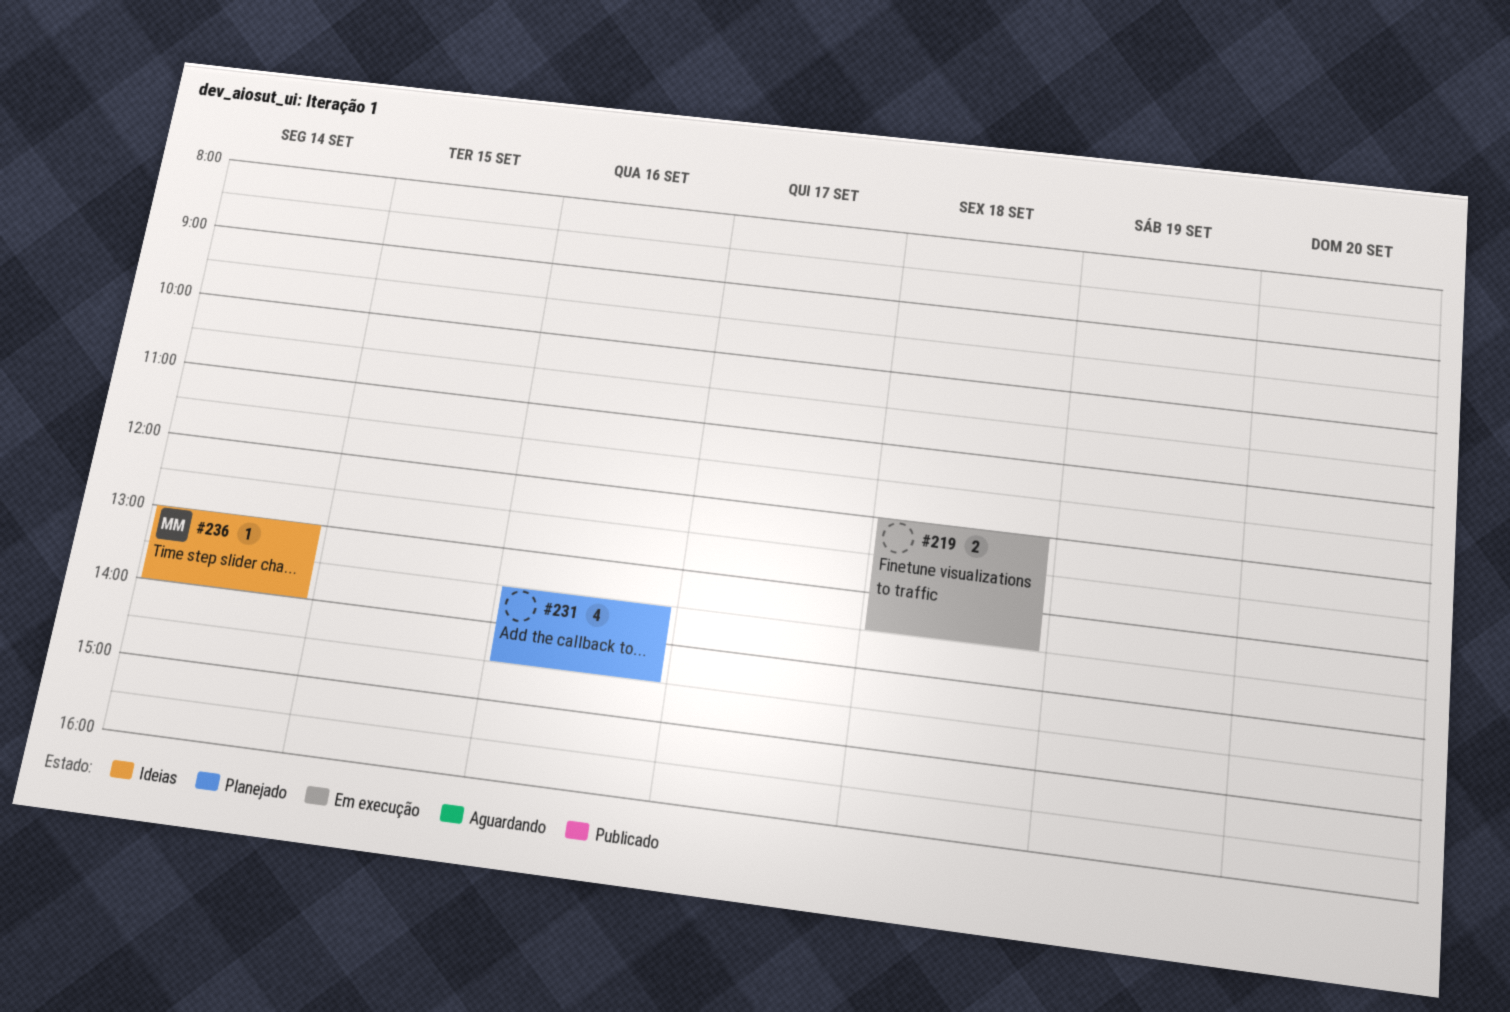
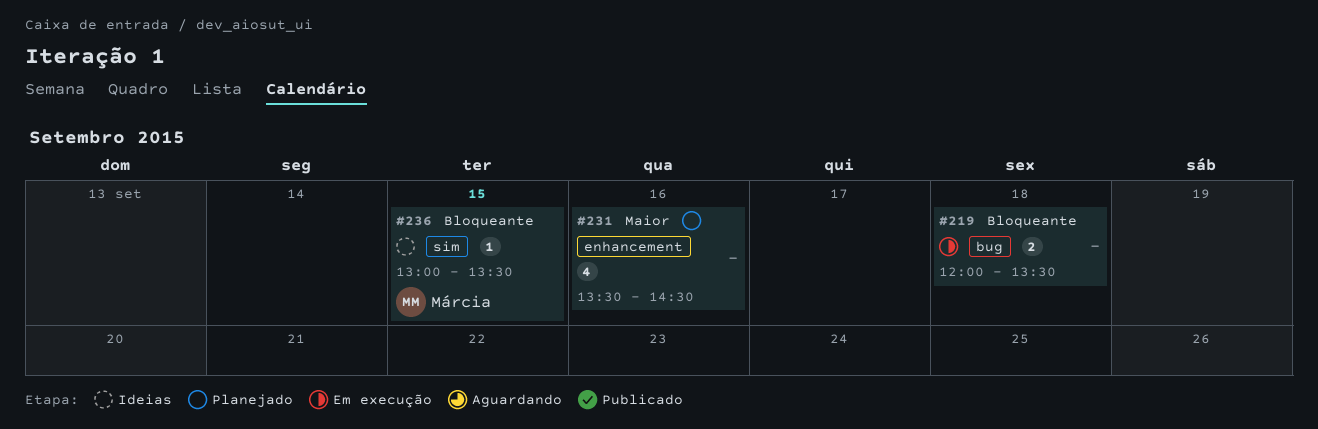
#236, day: Sep 14 -> Sep 15
#236, ends: 14:00 -> 13:30

